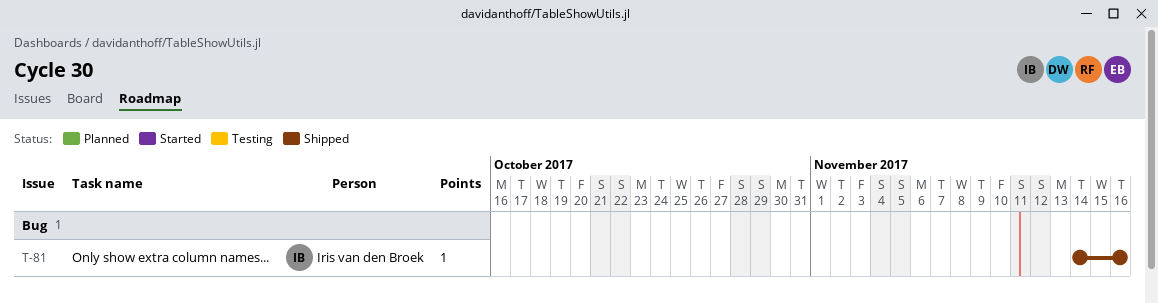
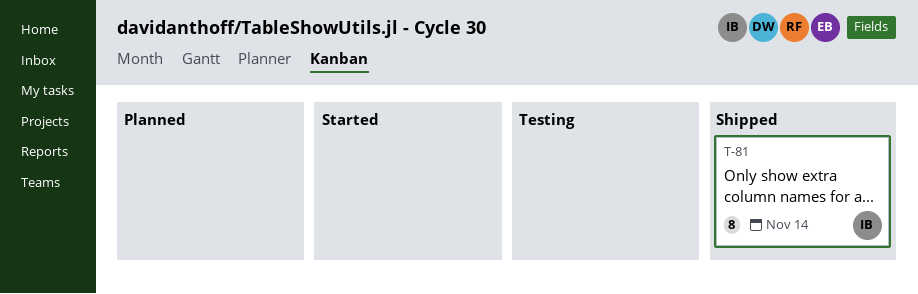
T-81, estimate: 1 -> 8
T-81, due: Nov 16 -> Nov 14

